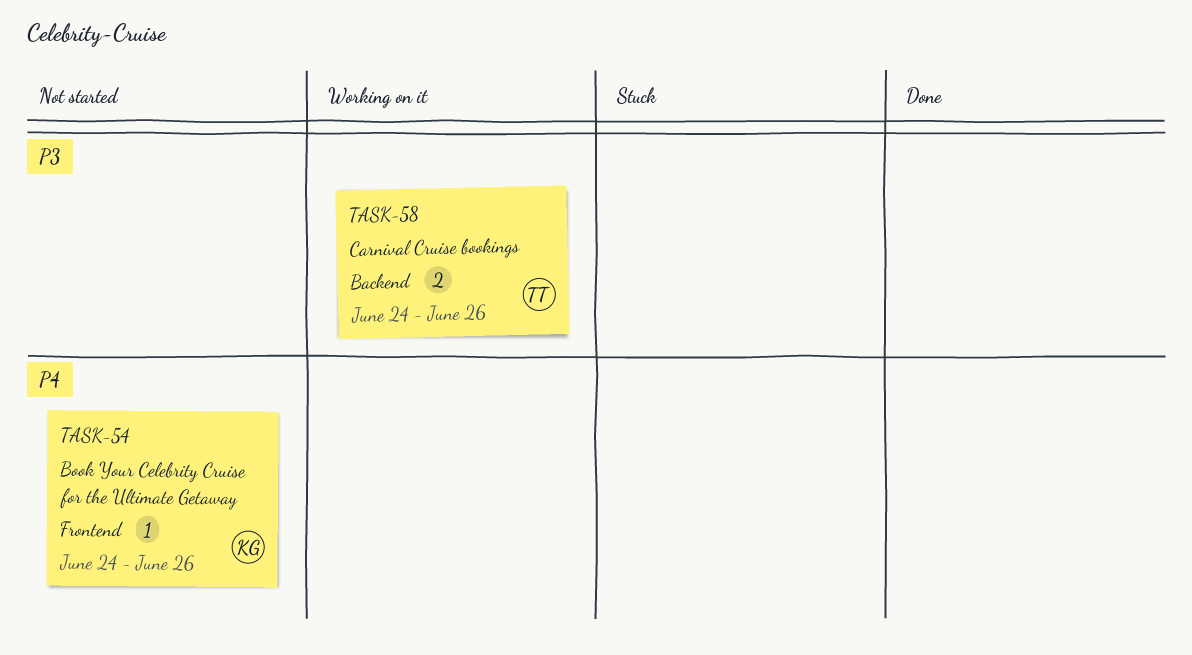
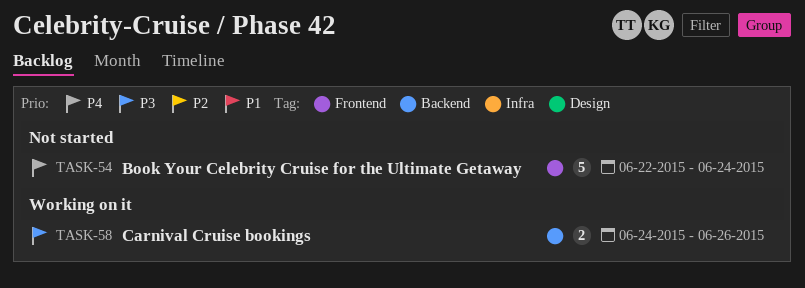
TASK-54, estimate: 1 -> 5
TASK-54, start: Jun 24 -> Jun 22
TASK-54, due: Jun 26 -> Jun 24

